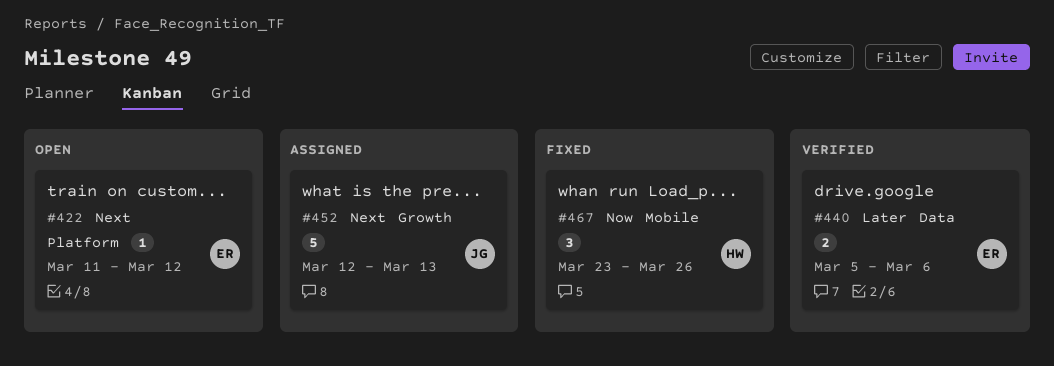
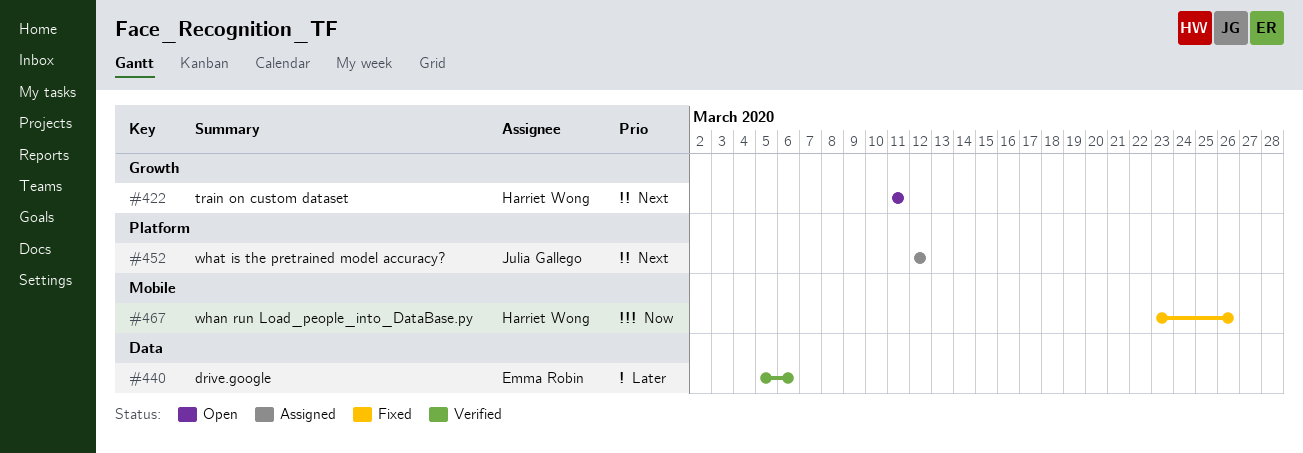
#422, owner: Emma Robin -> Harriet Wong
#422, label: Platform -> Growth
#422, due: Mar 12 -> Mar 11
#452, label: Growth -> Platform
#452, due: Mar 13 -> Mar 12

